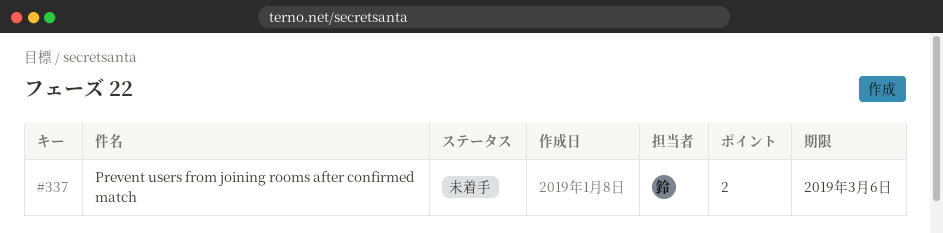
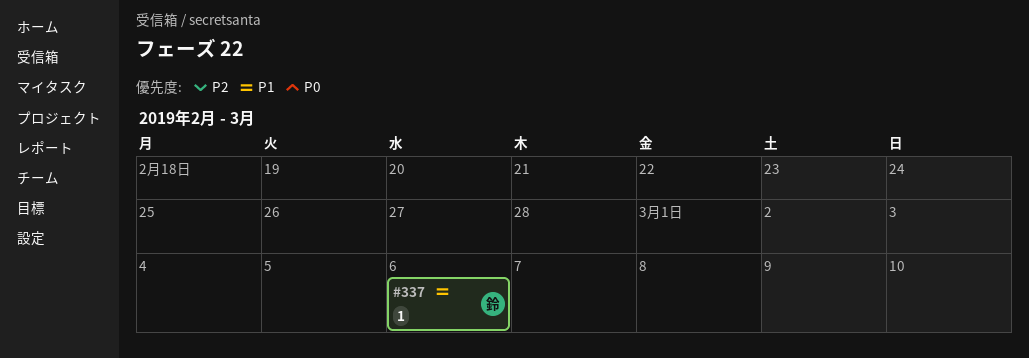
#337, estimate: 2 -> 1

